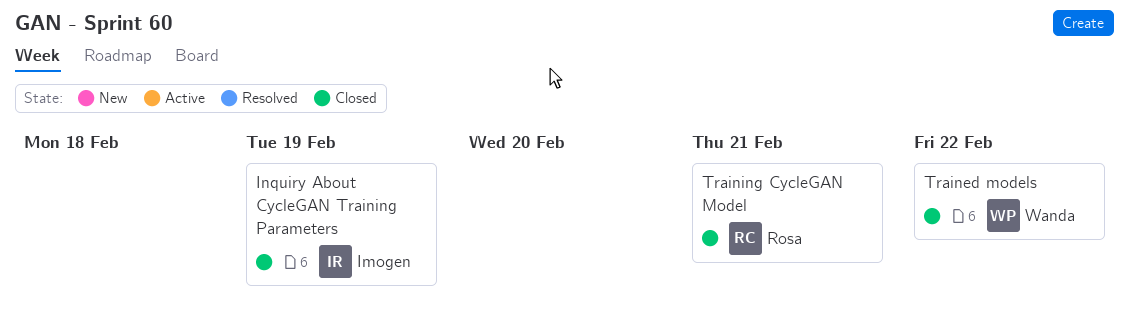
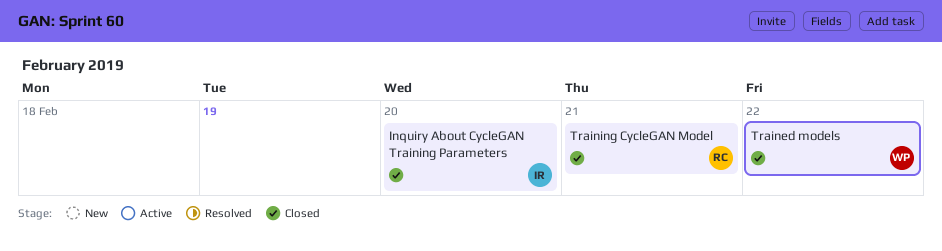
Inquiry About CycleGAN Training Parameters, due: Feb 19 -> Feb 20

